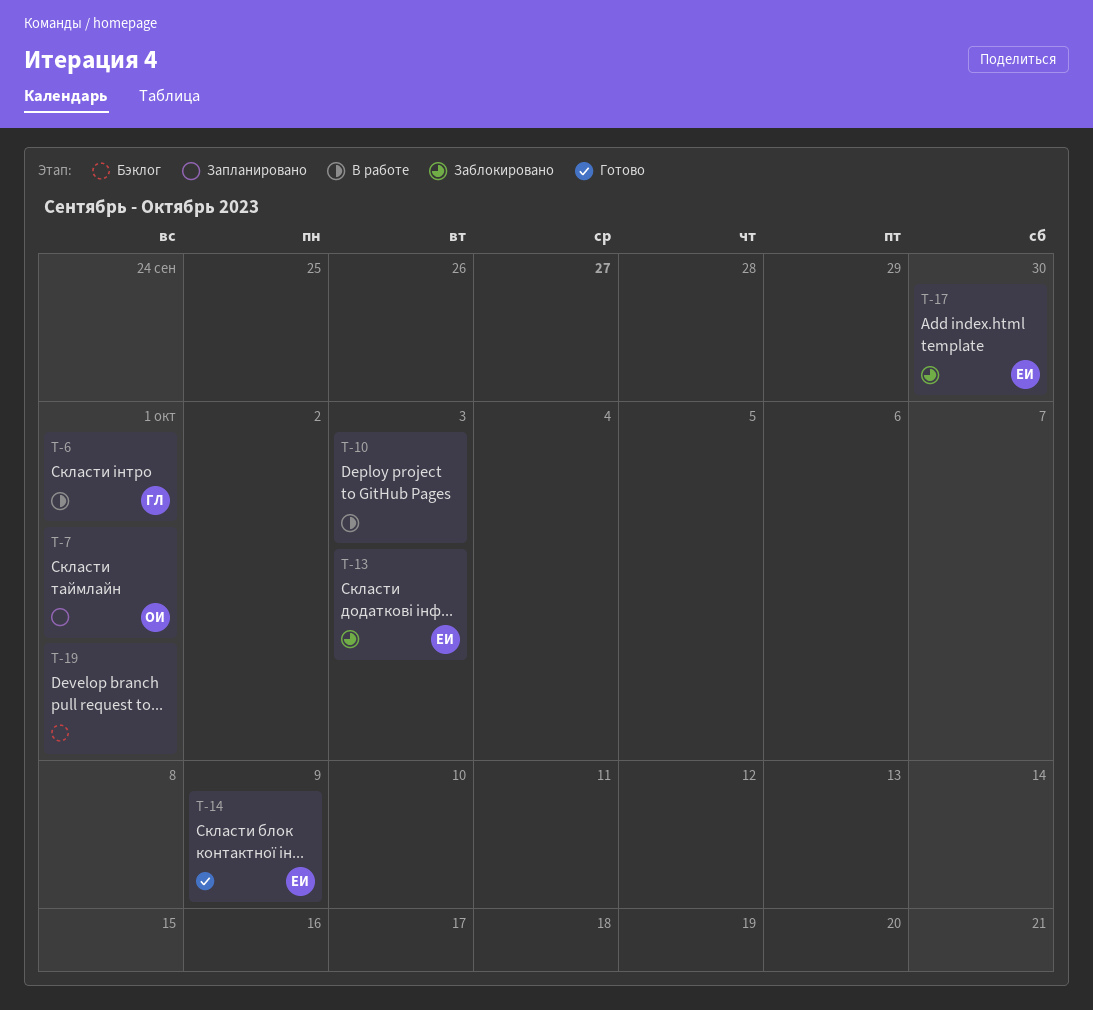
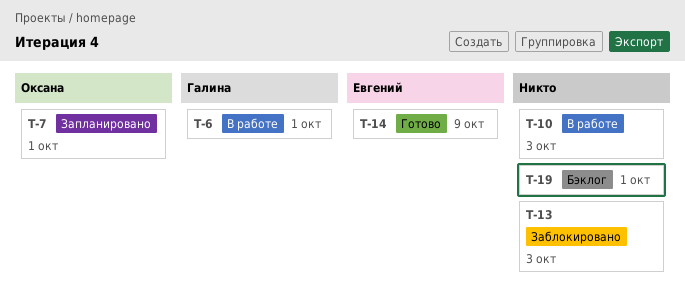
T-13, owner: Евгений -> none
T-17: present -> none

